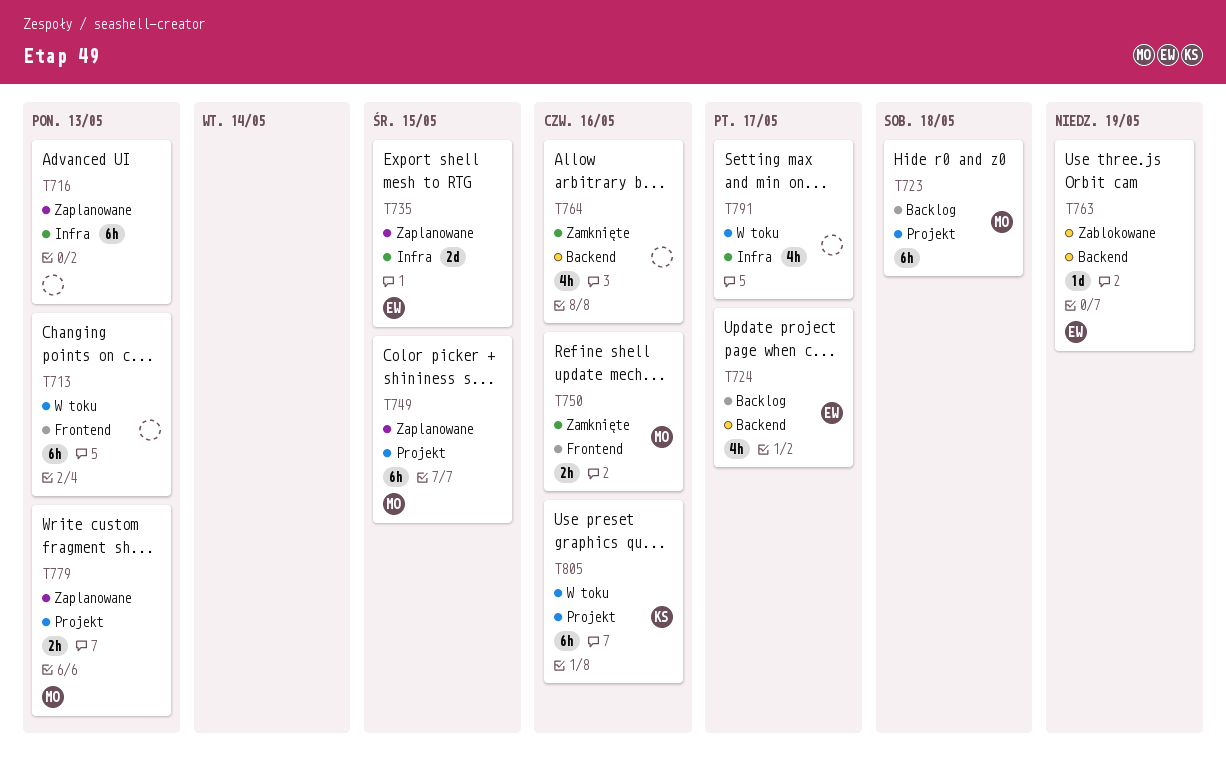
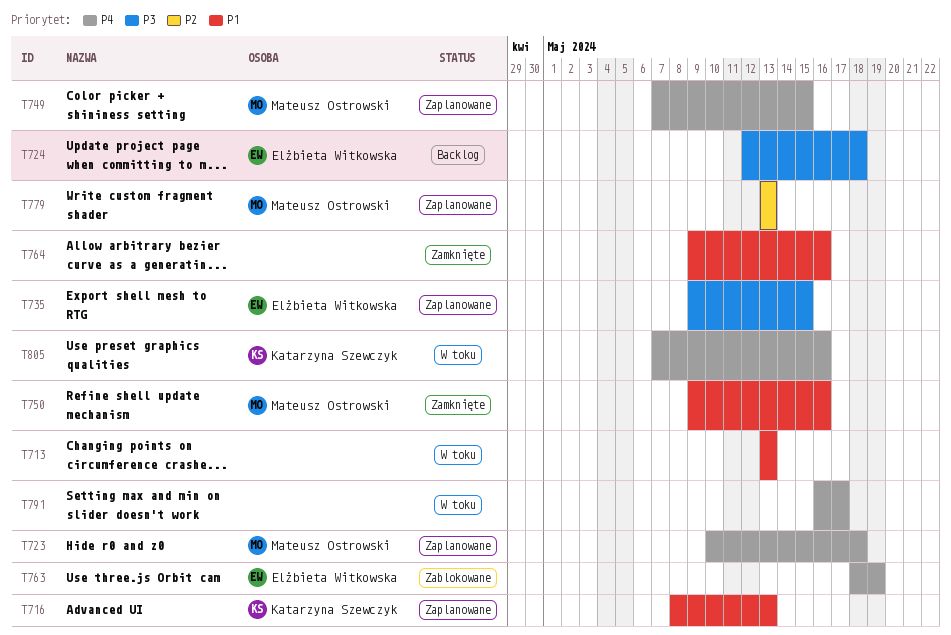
T716, owner: none -> Katarzyna Szewczyk
T723, status: Backlog -> Zaplanowane
T724, due: May 17 -> May 18

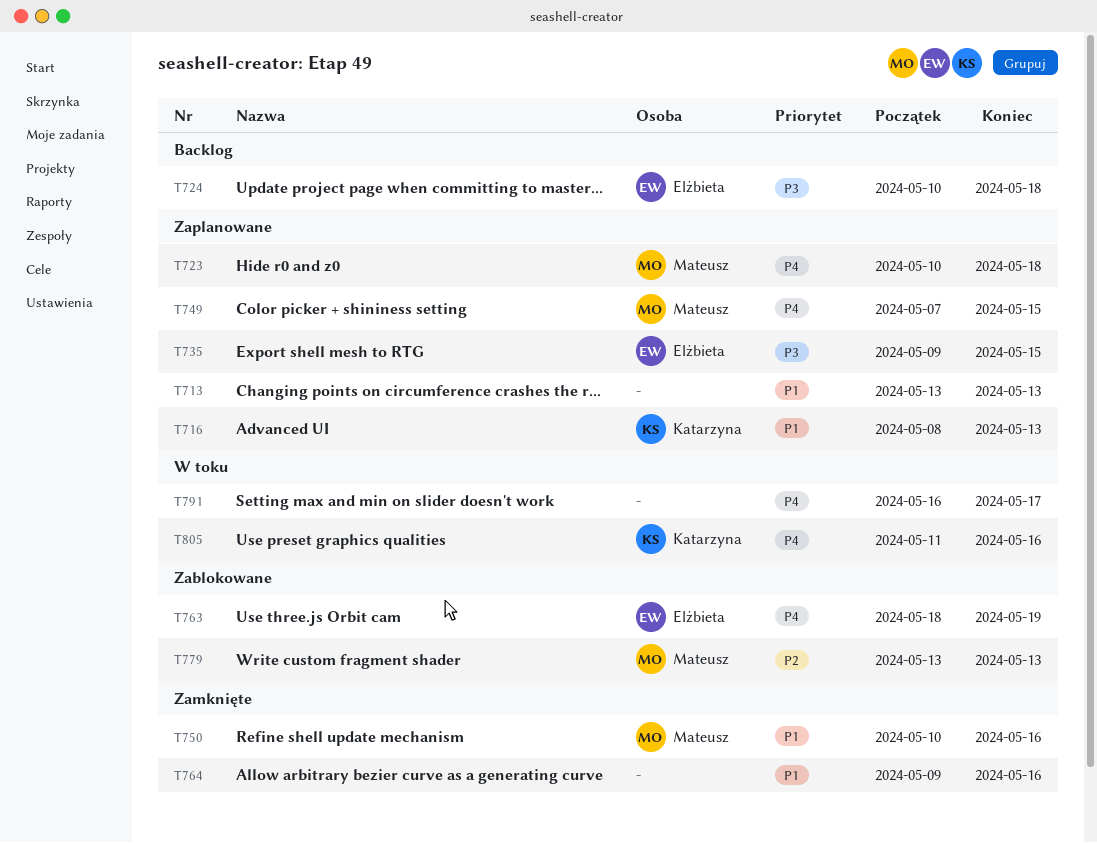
T713, status: W toku -> Zaplanowane
T724, start: May 12 -> May 10
T750, start: May 9 -> May 10
T779, status: Zaplanowane -> Zablokowane
T805, start: May 7 -> May 11

